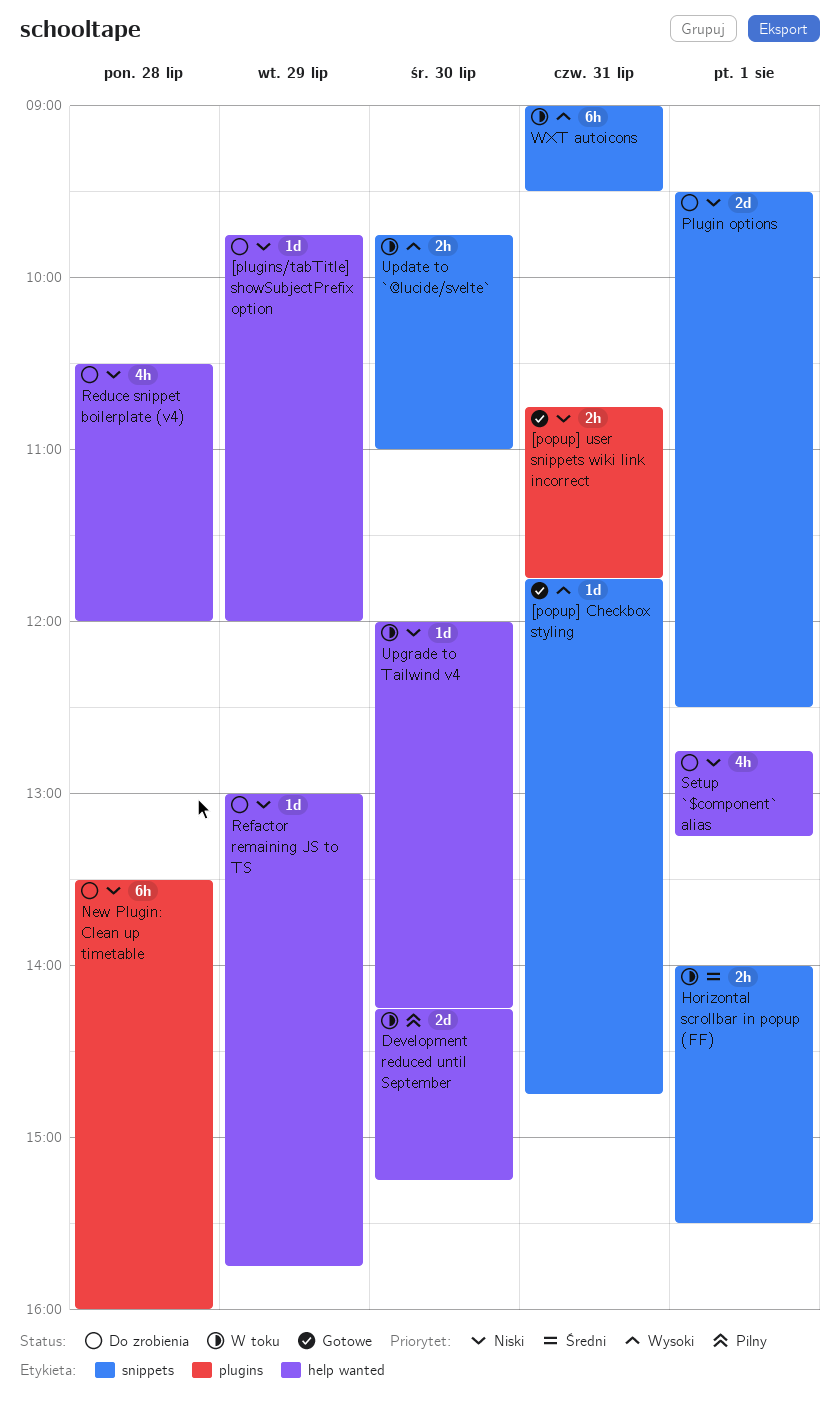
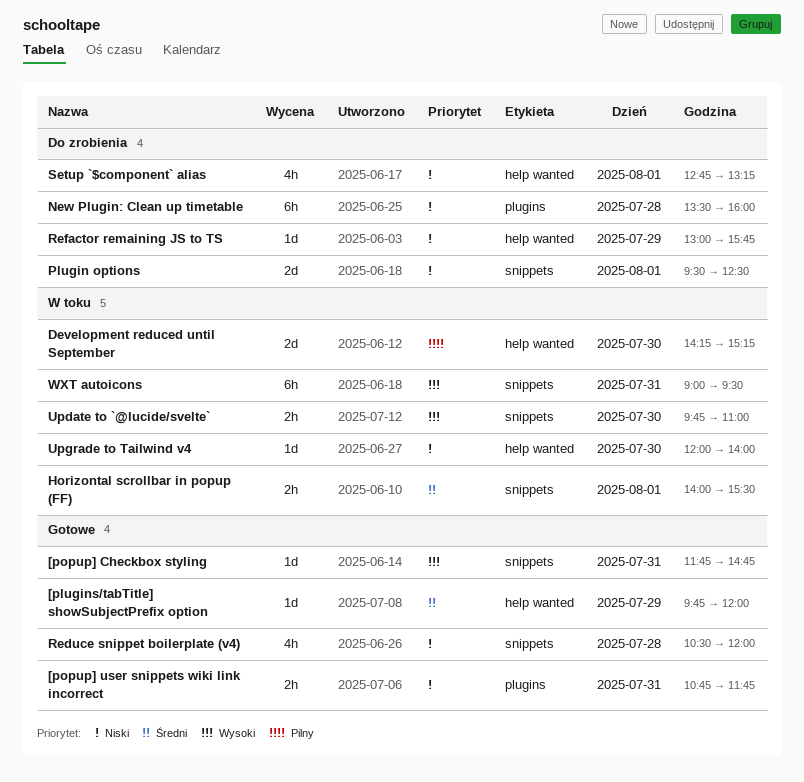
[plugins/tabTitle] showSubjectPrefix option, status: Do zrobienia -> Gotowe
[plugins/tabTitle] showSubjectPrefix option, priority: Niski -> Średni
Reduce snippet boilerplate (v4), status: Do zrobienia -> Gotowe
Reduce snippet boilerplate (v4), label: help wanted -> snippets
Upgrade to Tailwind v4, ends: 14:15 -> 14:00

